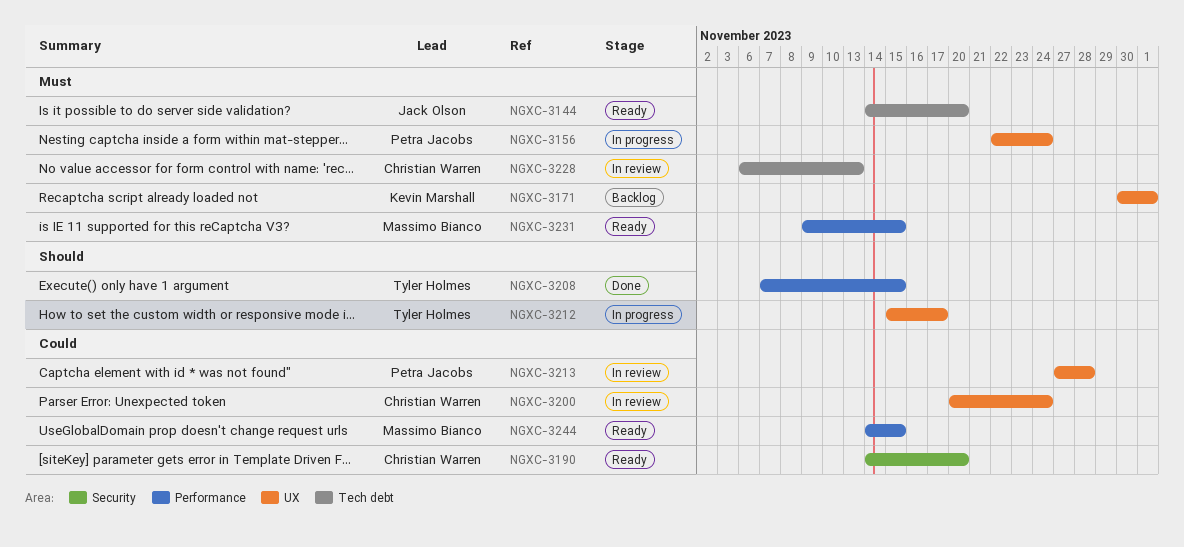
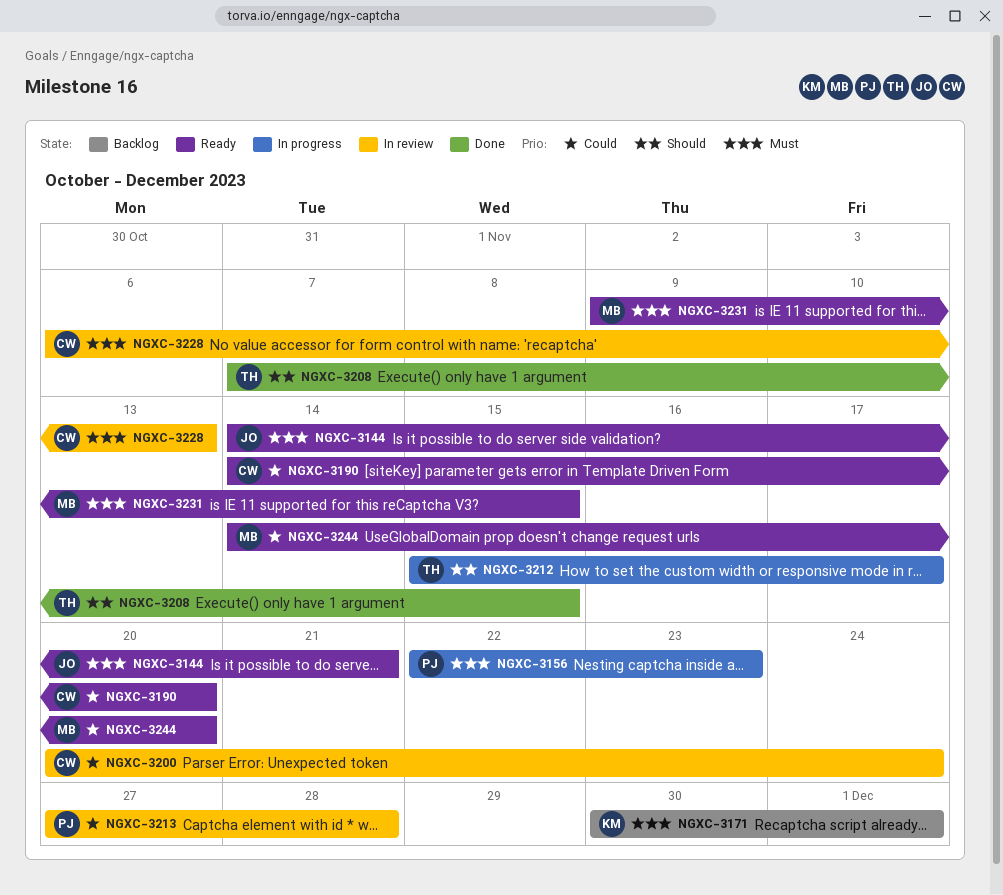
NGXC-3144, due: Nov 20 -> Nov 21
NGXC-3156, due: Nov 24 -> Nov 23
NGXC-3244, due: Nov 15 -> Nov 20

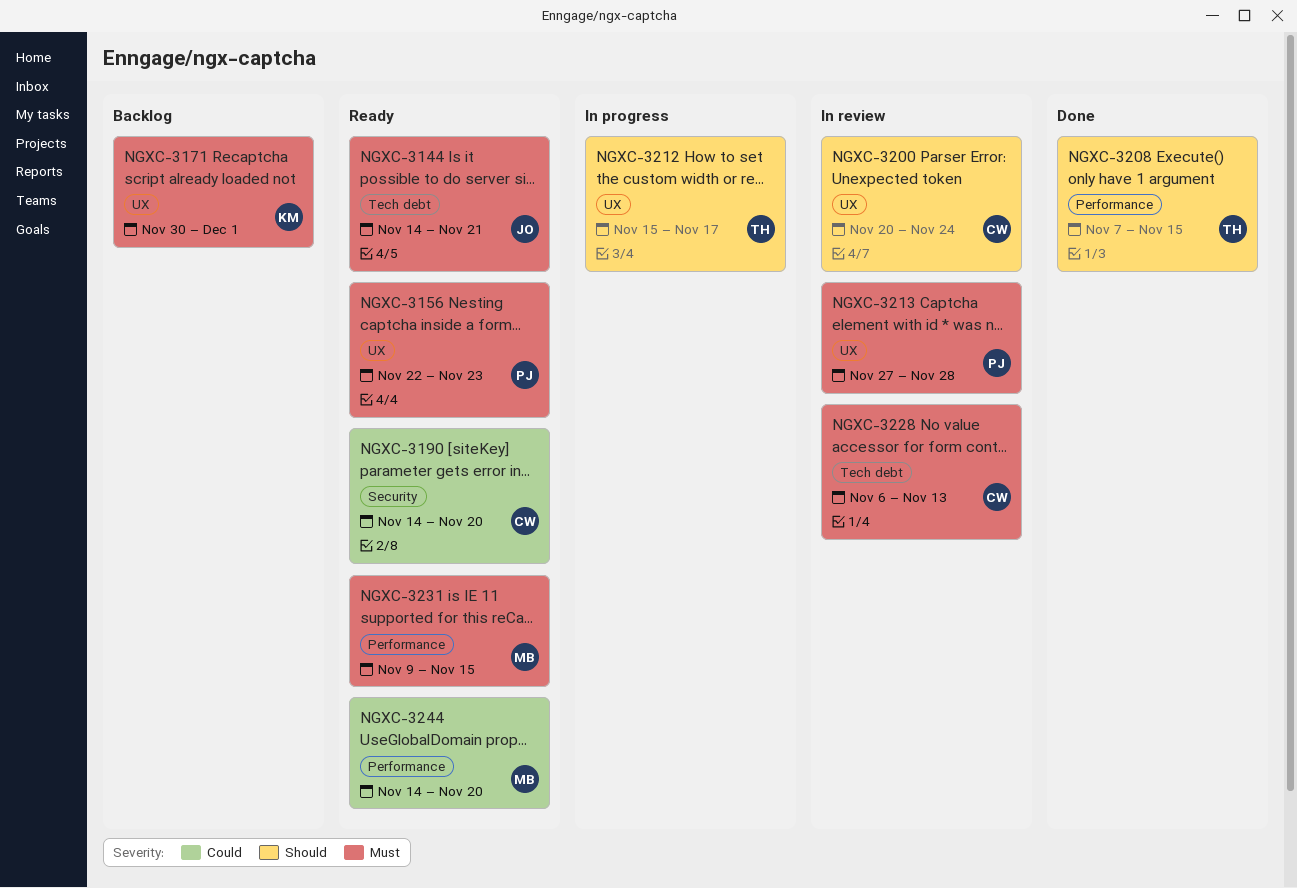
NGXC-3156, status: In progress -> Ready
NGXC-3200, priority: Could -> Should
NGXC-3213, priority: Could -> Must

